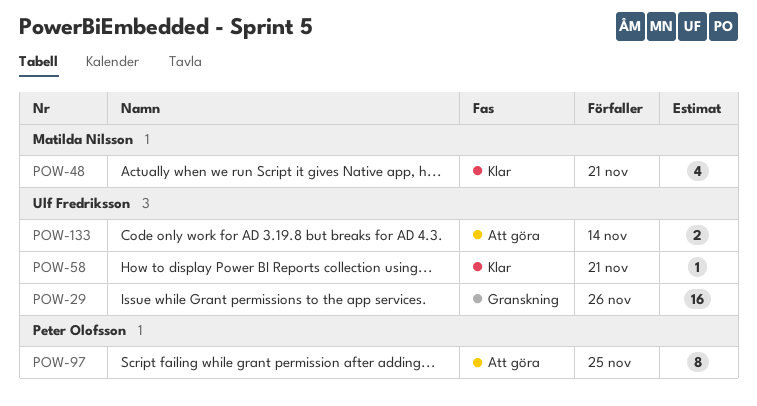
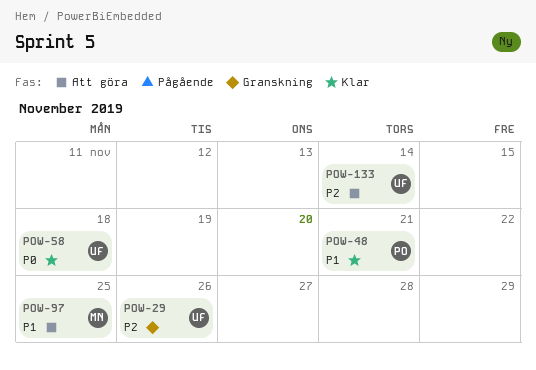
POW-48, owner: Matilda Nilsson -> Peter Olofsson
POW-58, due: Nov 21 -> Nov 18
POW-97, owner: Peter Olofsson -> Matilda Nilsson

